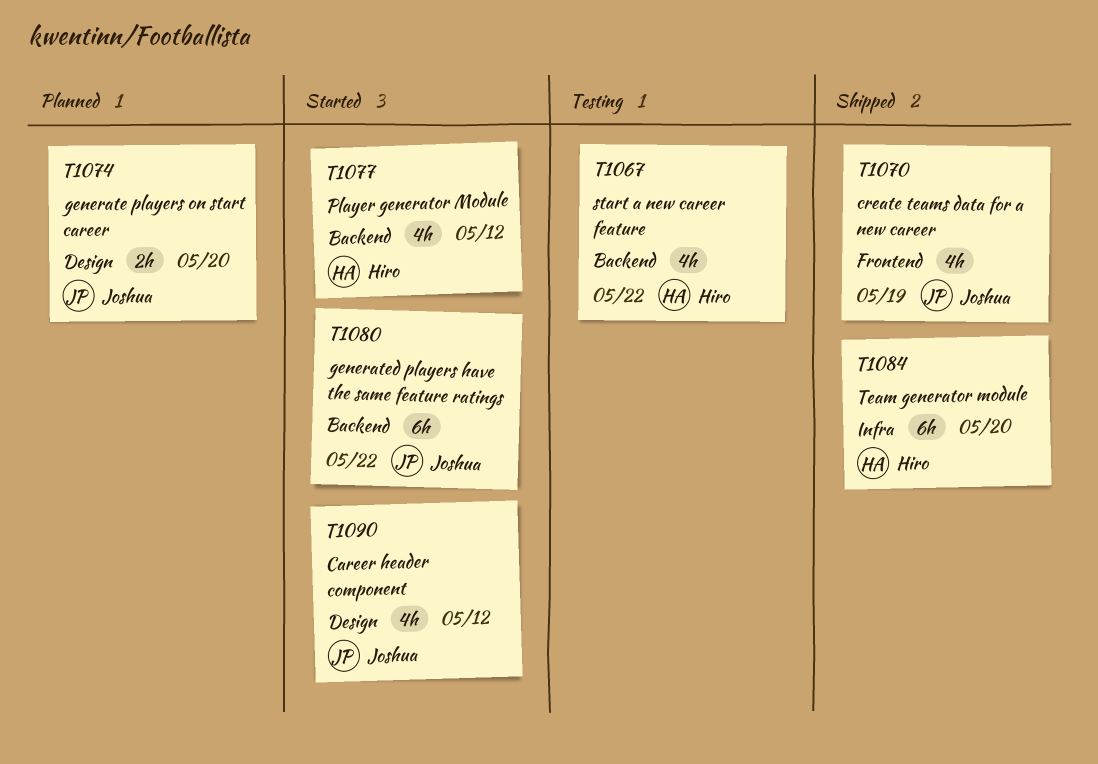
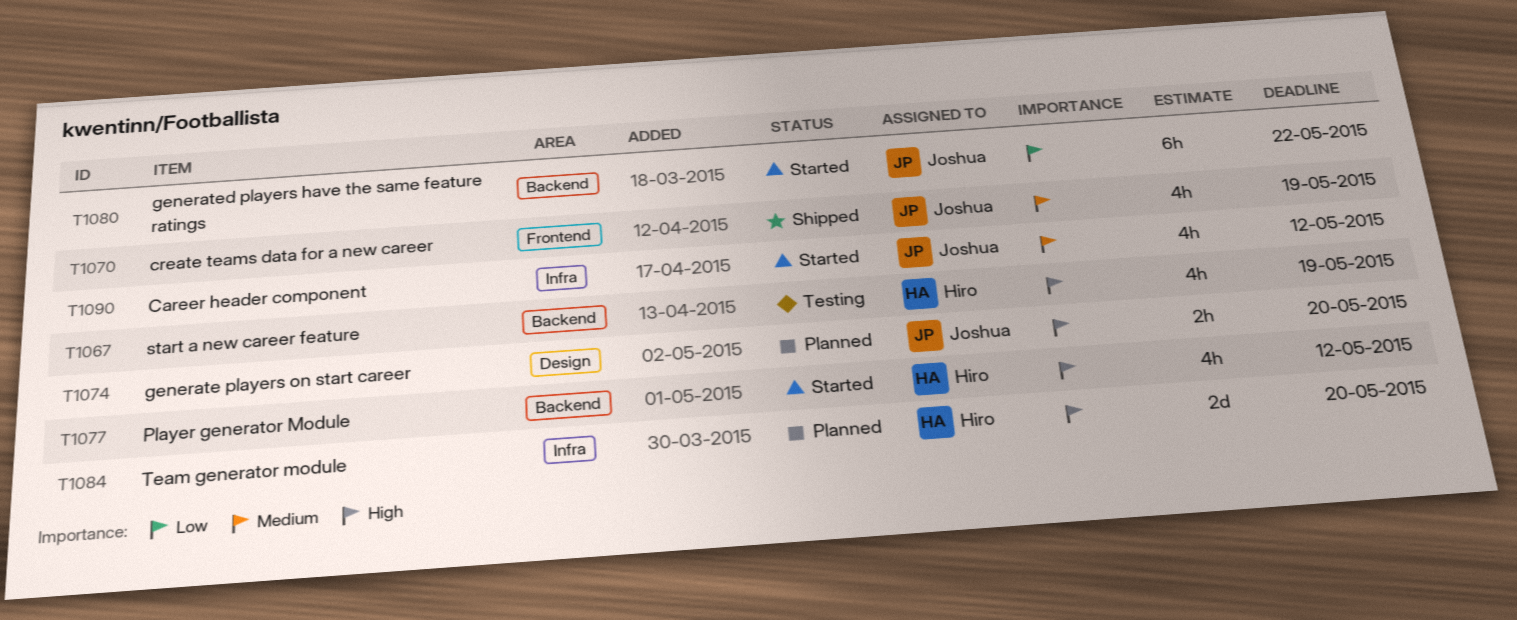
T1067, due: May 22 -> May 19
T1084, status: Shipped -> Planned
T1084, estimate: 6h -> 2d
T1090, label: Design -> Infra

